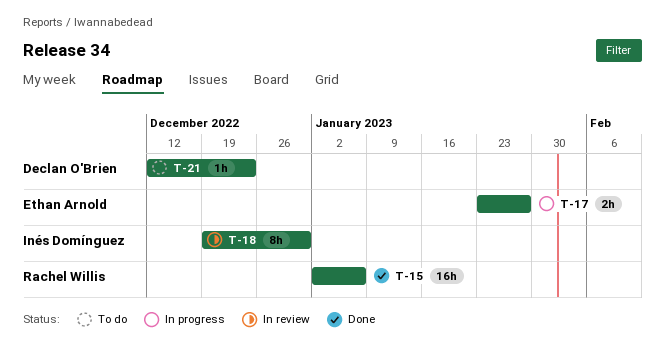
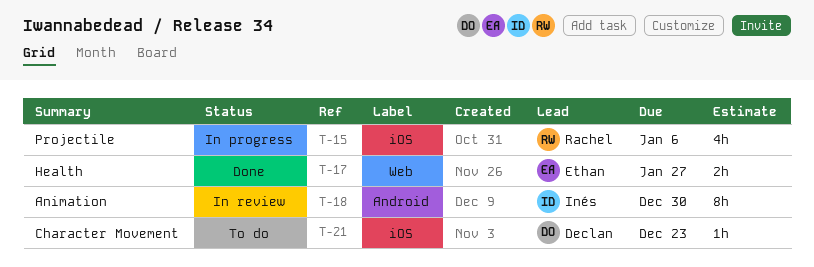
T-15, status: Done -> In progress
T-15, estimate: 16h -> 4h
T-17, status: In progress -> Done

